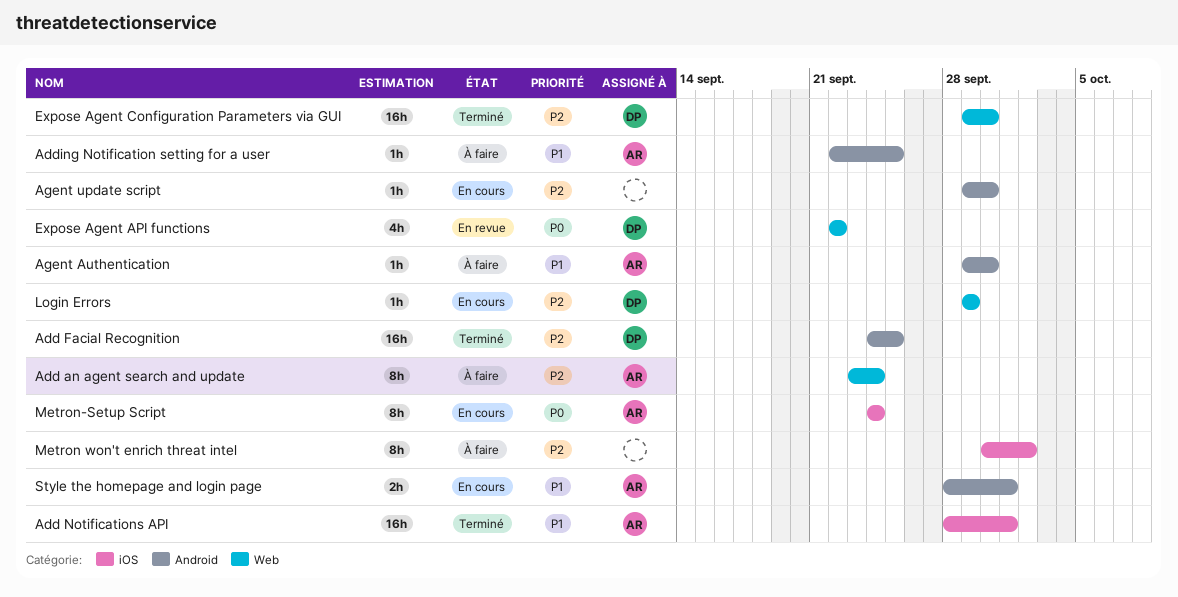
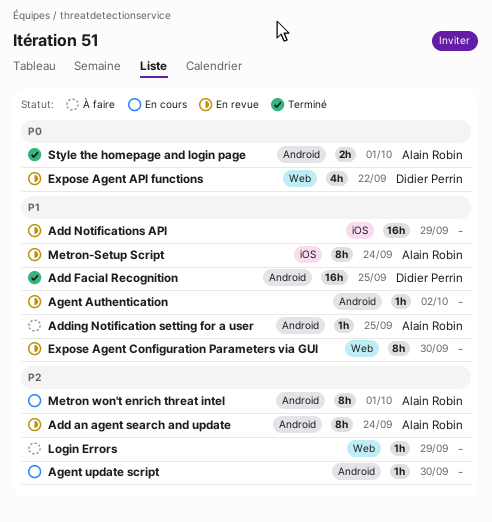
Add an agent search and update, status: À faire -> En revue
Add an agent search and update, label: Web -> Android
Add Facial Recognition, priority: P2 -> P1
Add Notifications API, status: Terminé -> En revue
Add Notifications API, owner: Alain Robin -> none
Add Notifications API, due: Oct 1 -> Sep 29
Agent Authentication, status: À faire -> En revue
Agent Authentication, owner: Alain Robin -> none
Agent Authentication, due: Sep 30 -> Oct 2
Expose Agent Configuration Parameters via GUI, status: Terminé -> En revue
Expose Agent Configuration Parameters via GUI, owner: Didier Perrin -> none
Expose Agent Configuration Parameters via GUI, priority: P2 -> P1
Expose Agent Configuration Parameters via GUI, estimate: 16h -> 8h
Login Errors, status: En cours -> À faire
Login Errors, owner: Didier Perrin -> none
Metron won't enrich threat intel, status: À faire -> En cours
Metron won't enrich threat intel, owner: none -> Alain Robin
Metron won't enrich threat intel, label: iOS -> Android
Metron won't enrich threat intel, due: Oct 2 -> Oct 1
Metron-Setup Script, status: En cours -> En revue
Metron-Setup Script, priority: P0 -> P1
Style the homepage and login page, status: En cours -> Terminé
Style the homepage and login page, priority: P1 -> P0

